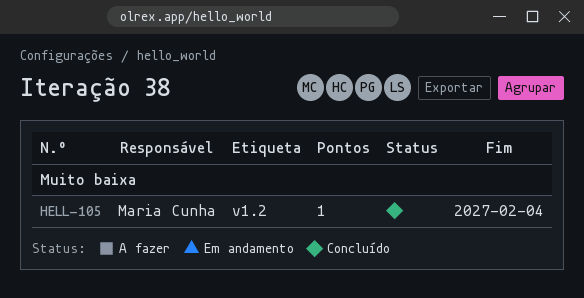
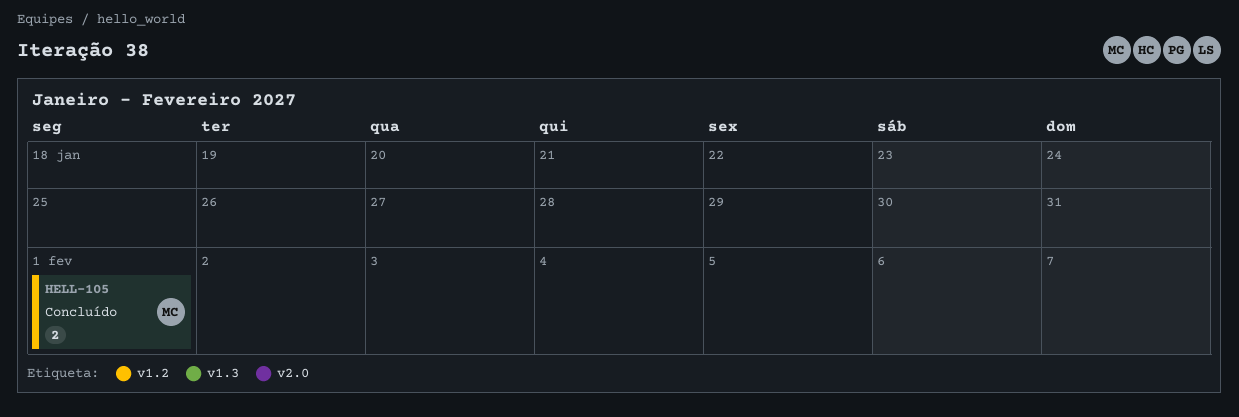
HELL-105, estimate: 1 -> 2
HELL-105, due: Feb 4 -> Feb 1

